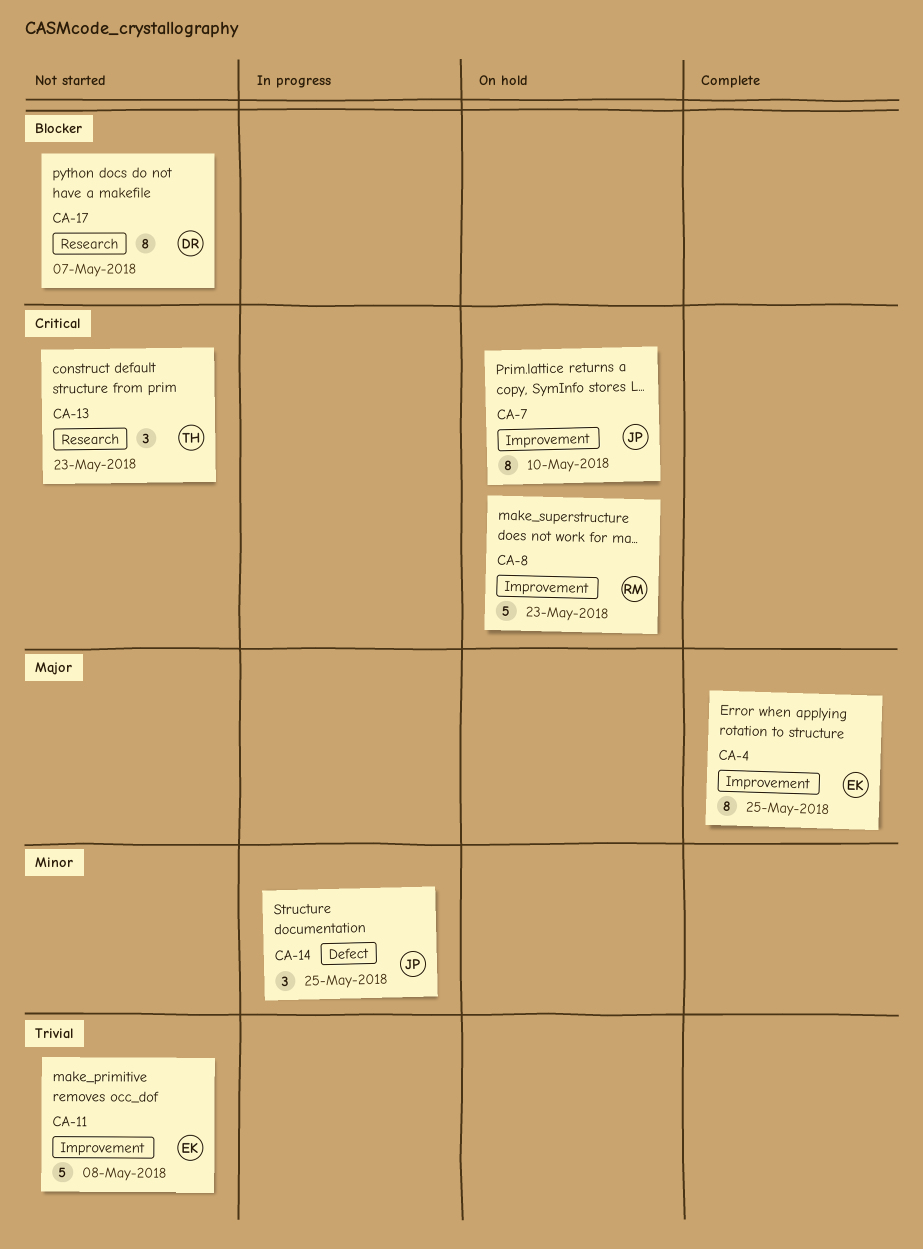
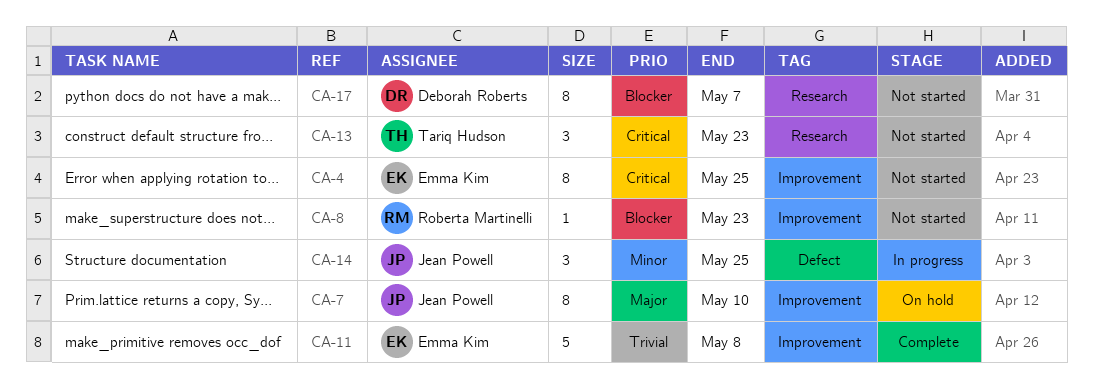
CA-4, status: Complete -> Not started
CA-4, priority: Major -> Critical
CA-7, priority: Critical -> Major
CA-8, status: On hold -> Not started
CA-8, priority: Critical -> Blocker
CA-8, estimate: 5 -> 1
CA-11, status: Not started -> Complete

